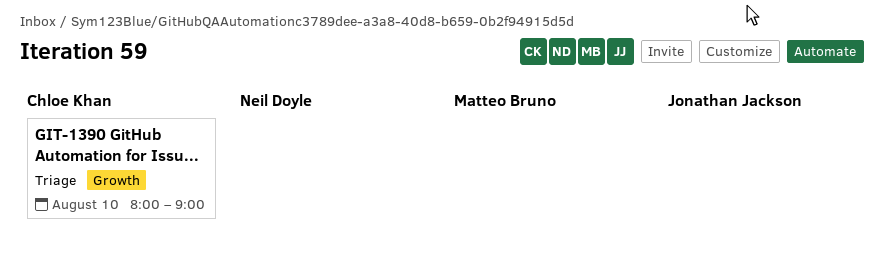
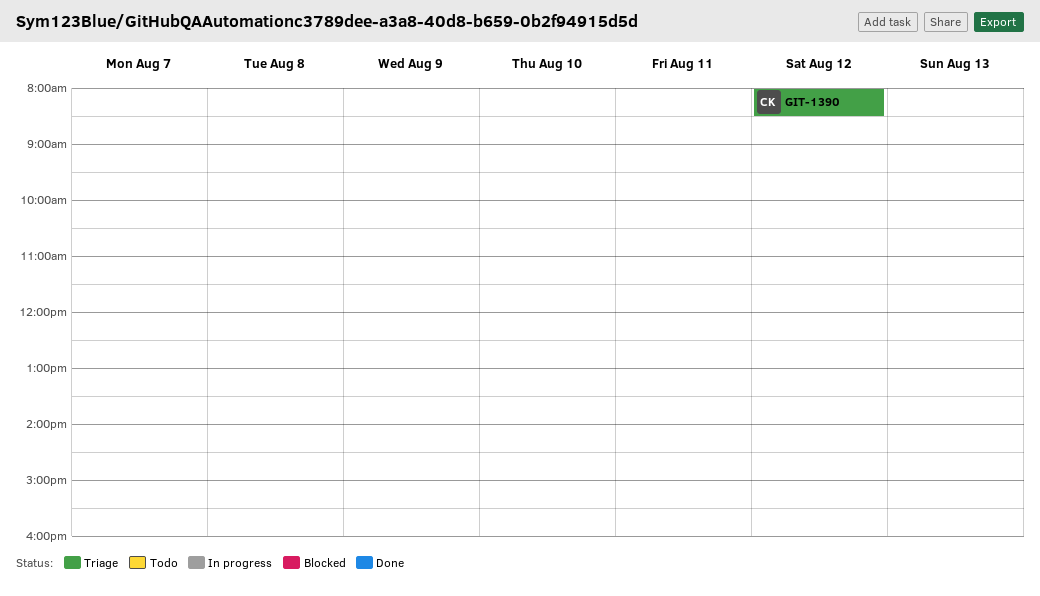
GIT-1390, day: Aug 10 -> Aug 12
GIT-1390, ends: 09:00 -> 08:30

